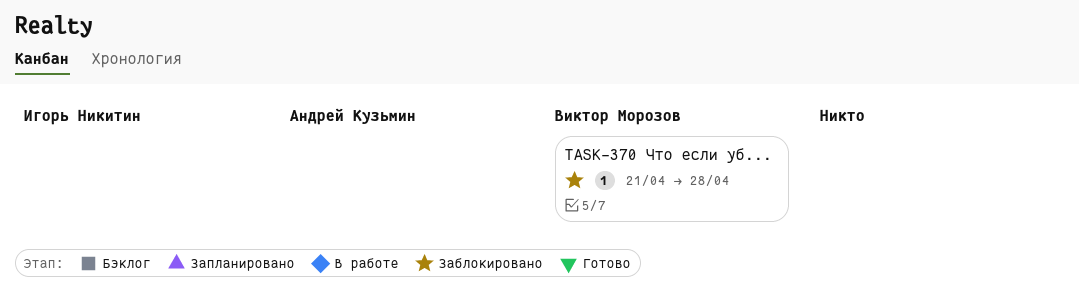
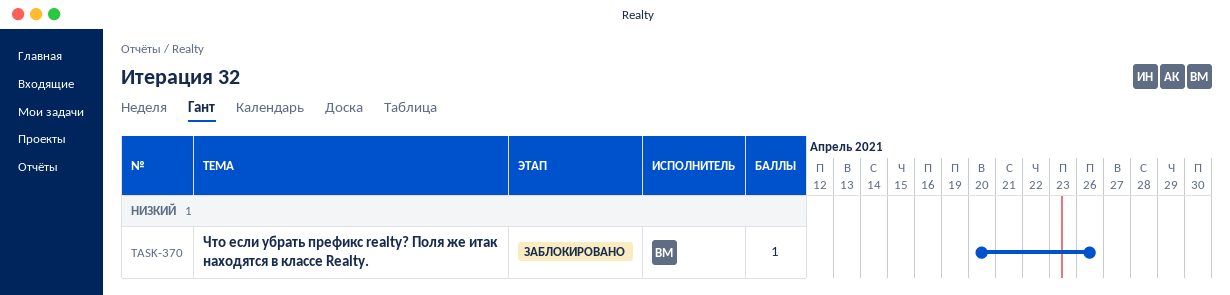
TASK-370, start: Apr 21 -> Apr 20
TASK-370, due: Apr 28 -> Apr 26

